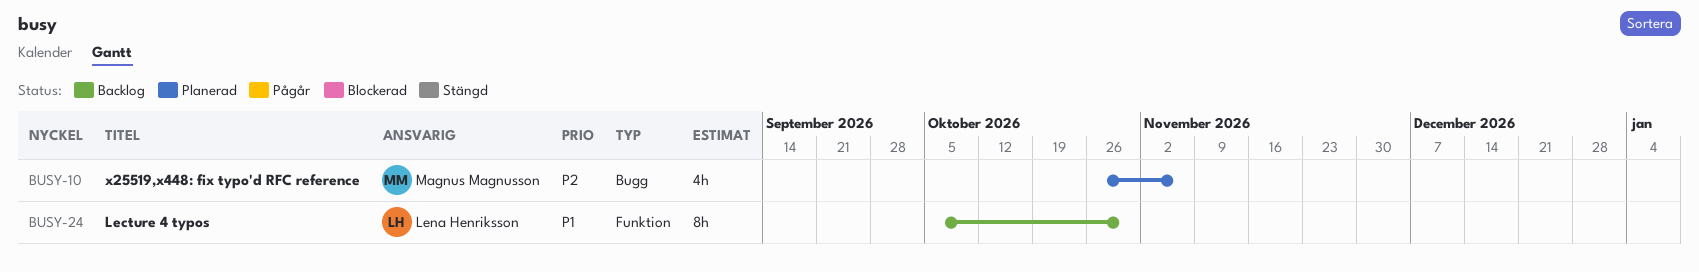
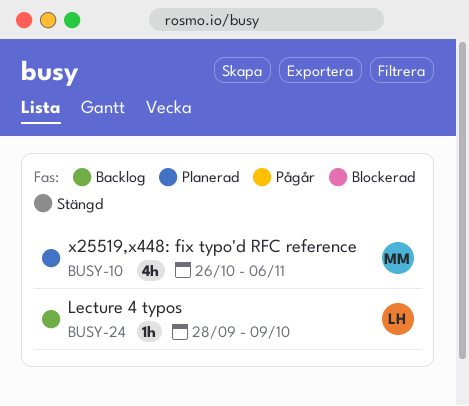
BUSY-24, estimate: 8h -> 1h
BUSY-24, start: Oct 5 -> Sep 28
BUSY-24, due: Oct 30 -> Oct 9

